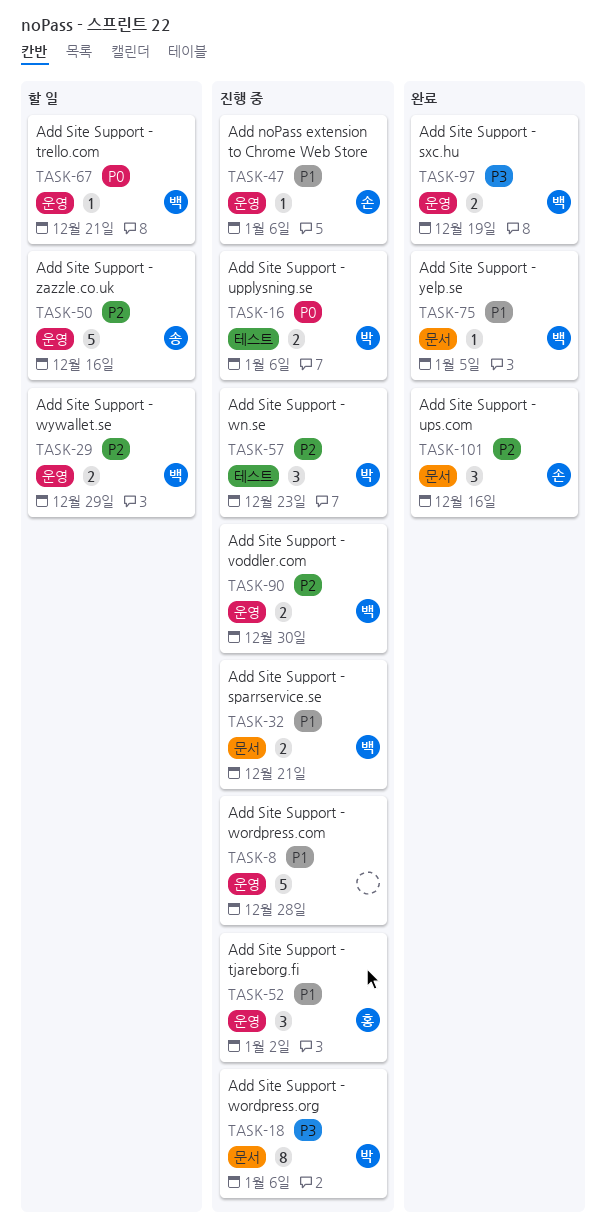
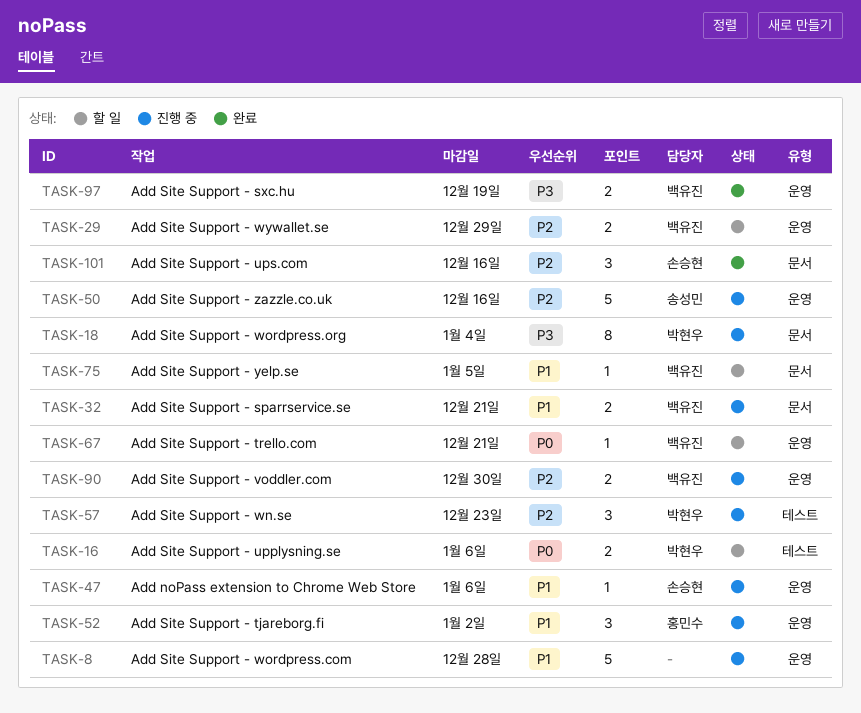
TASK-16, status: 진행 중 -> 할 일
TASK-18, due: Jan 6 -> Jan 4
TASK-50, status: 할 일 -> 진행 중
TASK-75, status: 완료 -> 할 일

